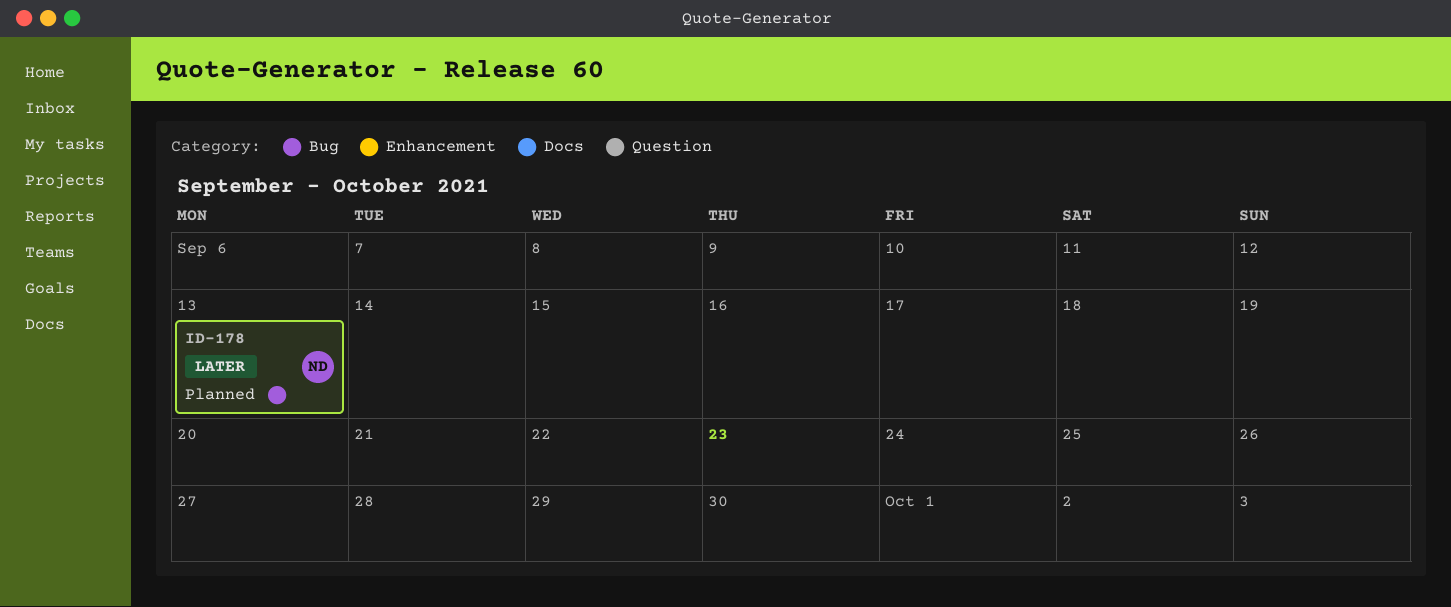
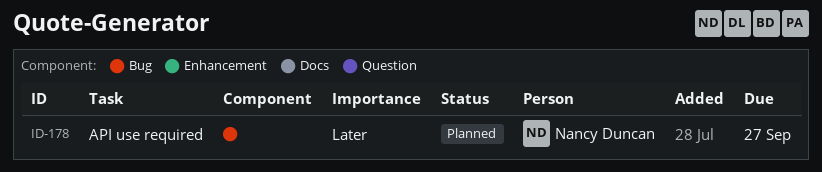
ID-178, due: Sep 13 -> Sep 27

